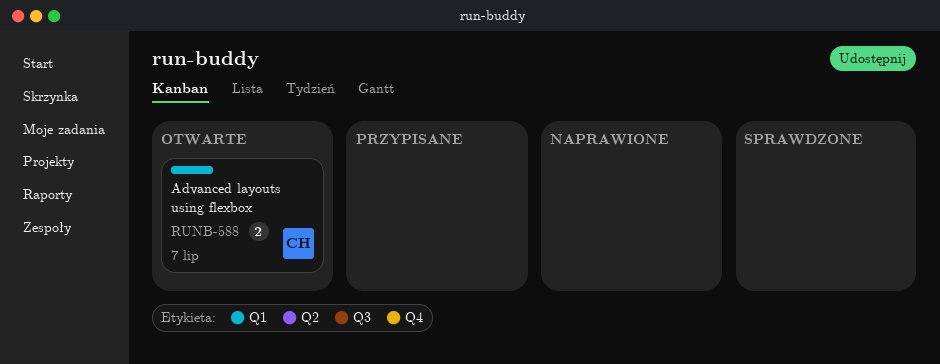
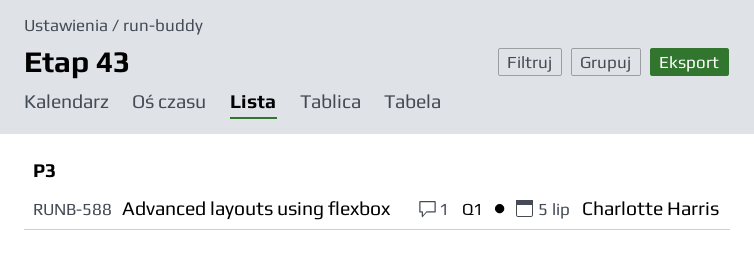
RUNB-588, estimate: 2 -> 1
RUNB-588, due: Jul 7 -> Jul 5

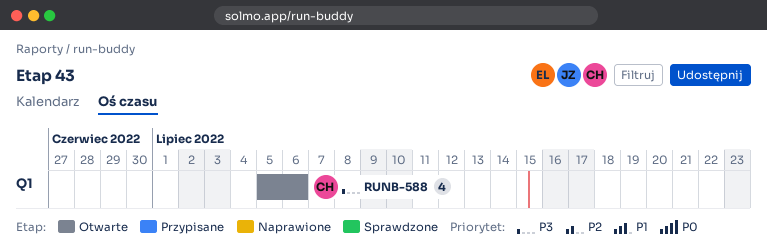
RUNB-588, estimate: 1 -> 4
RUNB-588, due: Jul 5 -> Jul 6

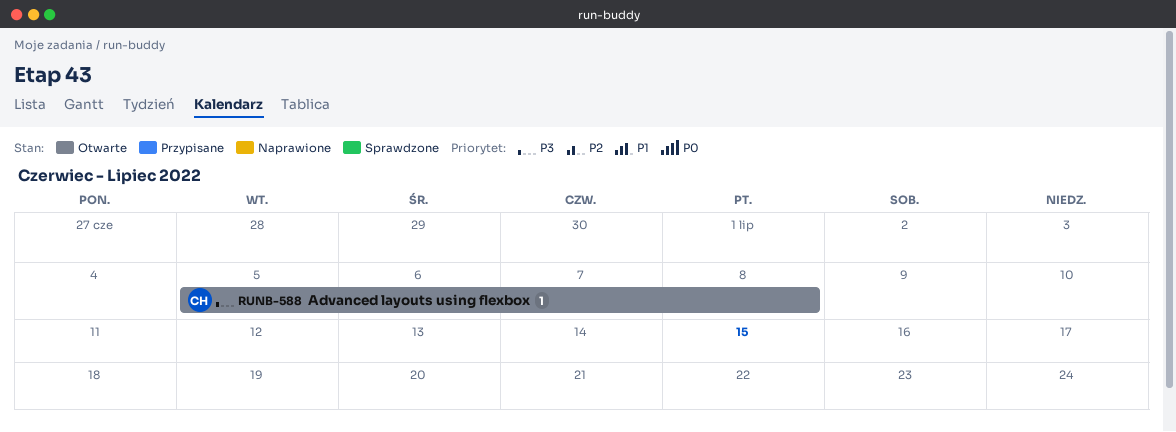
RUNB-588, estimate: 4 -> 1
RUNB-588, due: Jul 6 -> Jul 8

